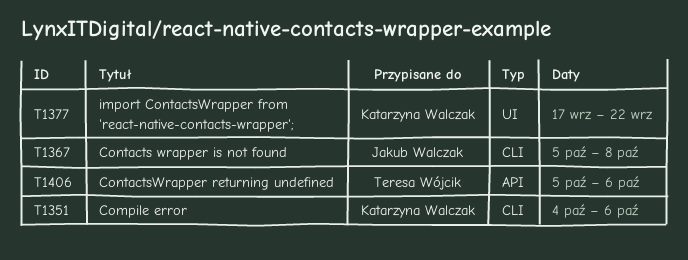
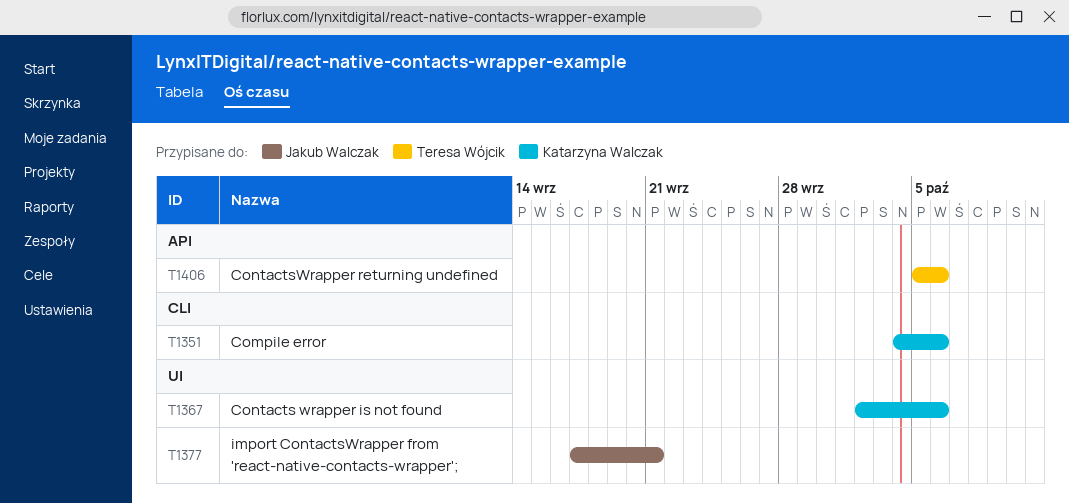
T1367, owner: Jakub Walczak -> Katarzyna Walczak
T1367, label: CLI -> UI
T1367, start: Oct 5 -> Oct 2
T1367, due: Oct 8 -> Oct 6
T1377, owner: Katarzyna Walczak -> Jakub Walczak
T1377, due: Sep 22 -> Sep 21

